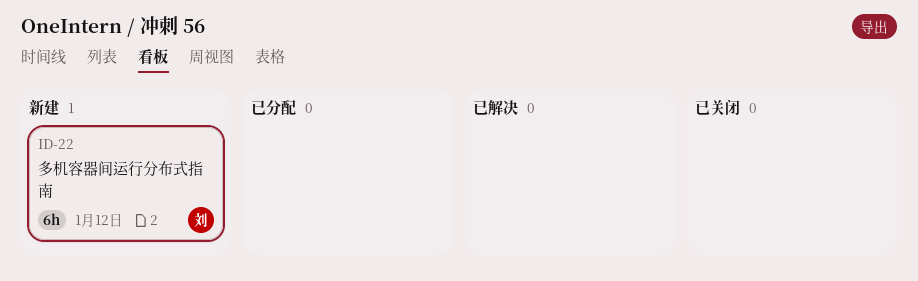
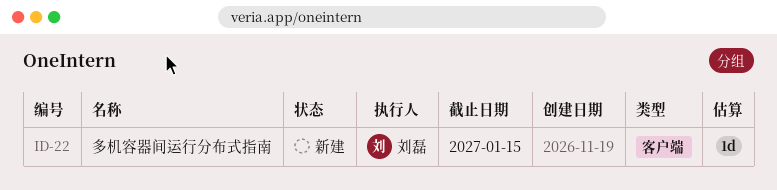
ID-22, estimate: 6h -> 1d
ID-22, due: Jan 12 -> Jan 15

